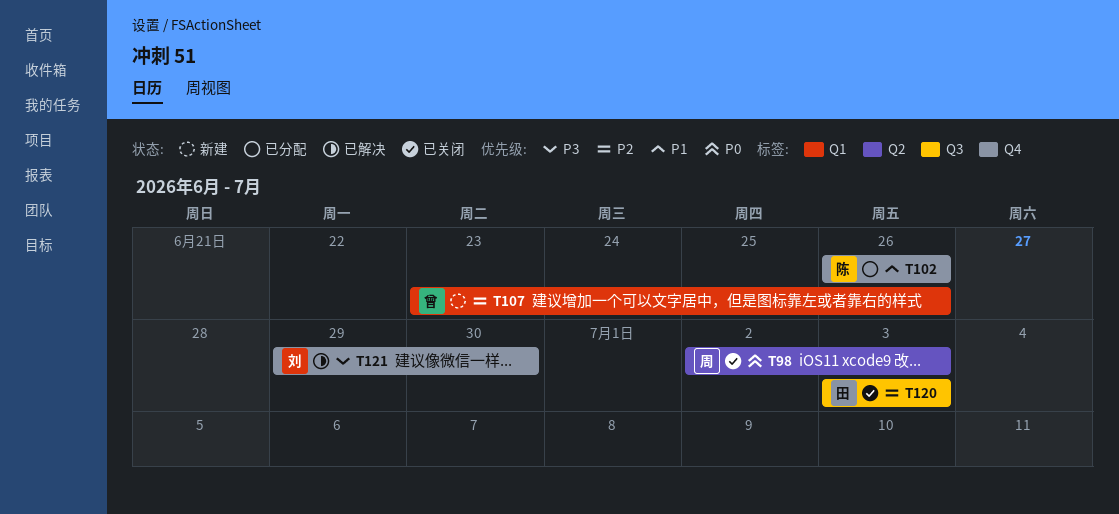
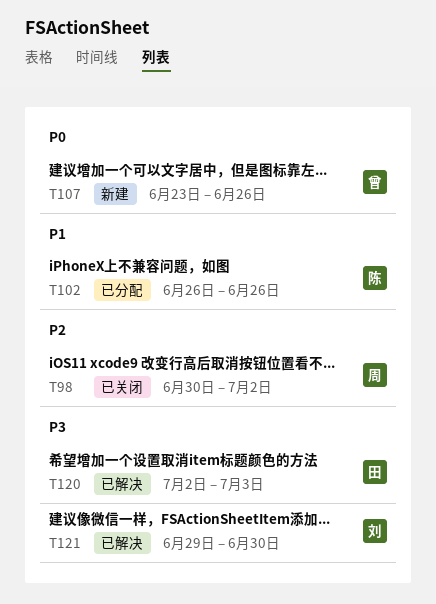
T98, priority: P0 -> P2
T98, start: Jul 2 -> Jun 30
T98, due: Jul 3 -> Jul 2
T107, priority: P2 -> P0
T120, status: 已关闭 -> 已解决
T120, priority: P2 -> P3
T120, start: Jul 3 -> Jul 2

